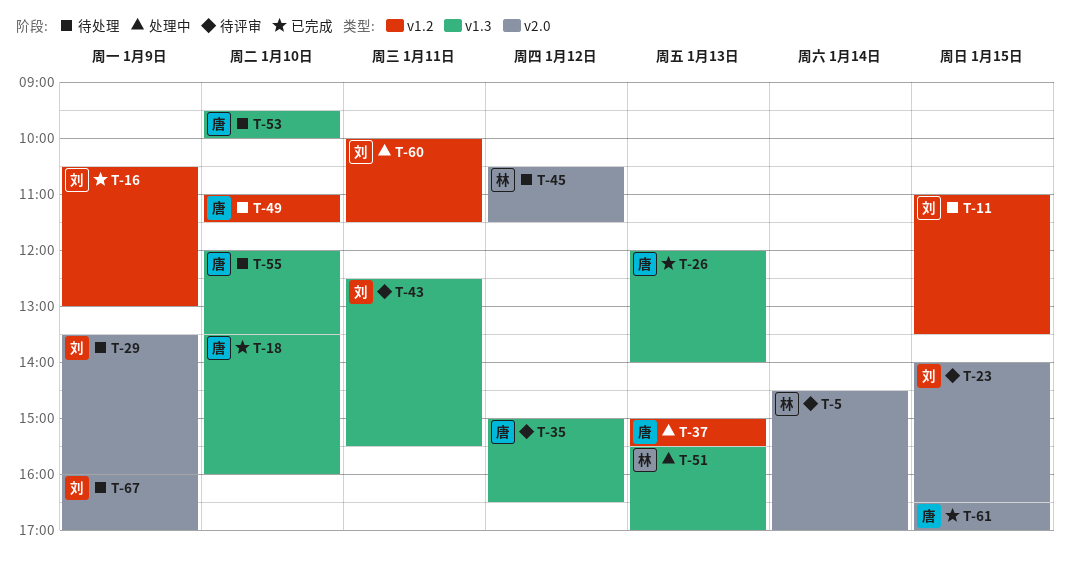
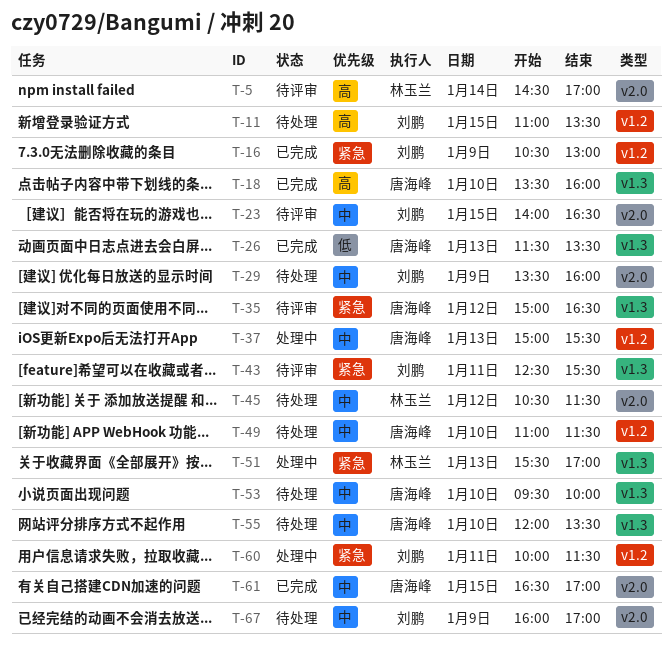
T-26, begins: 12:00 -> 11:30
T-26, ends: 14:00 -> 13:30

